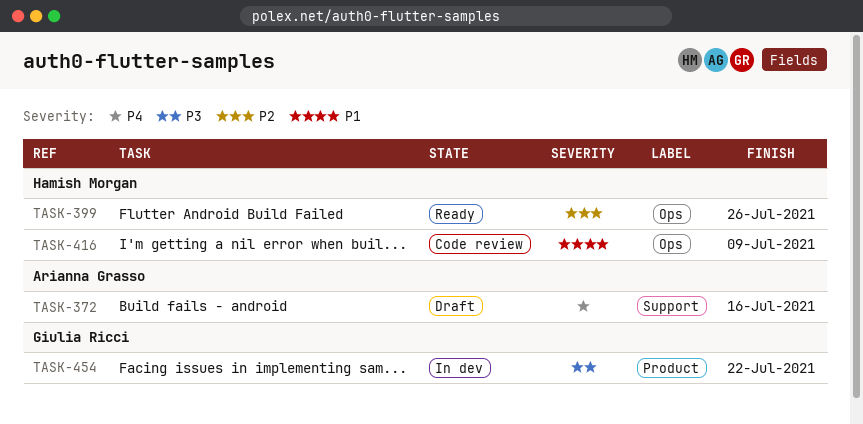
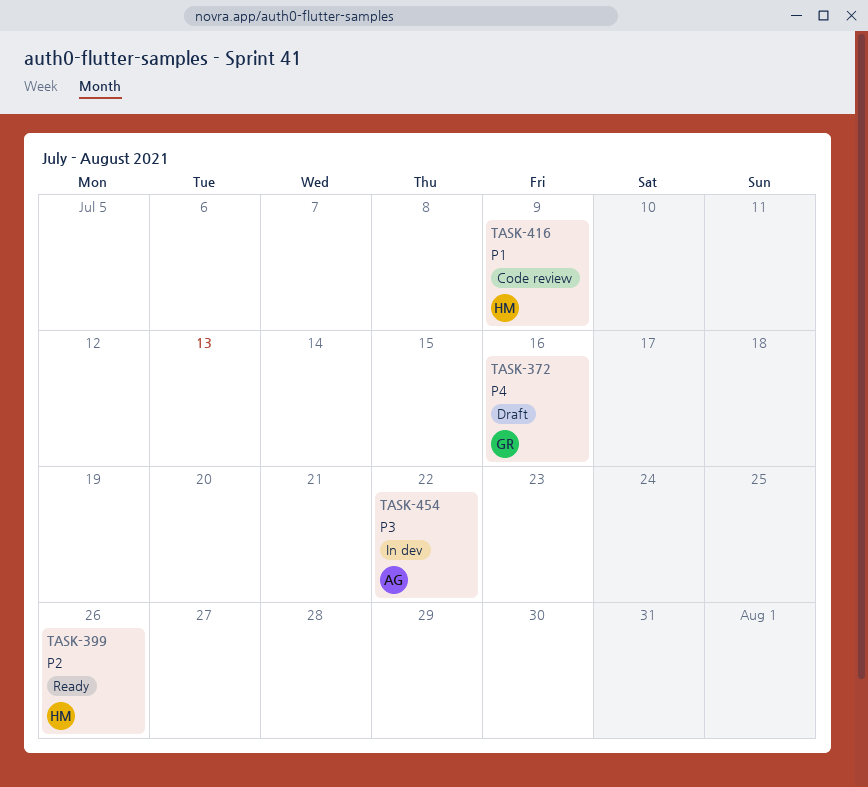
TASK-372, owner: Arianna Grasso -> Giulia Ricci
TASK-454, owner: Giulia Ricci -> Arianna Grasso

